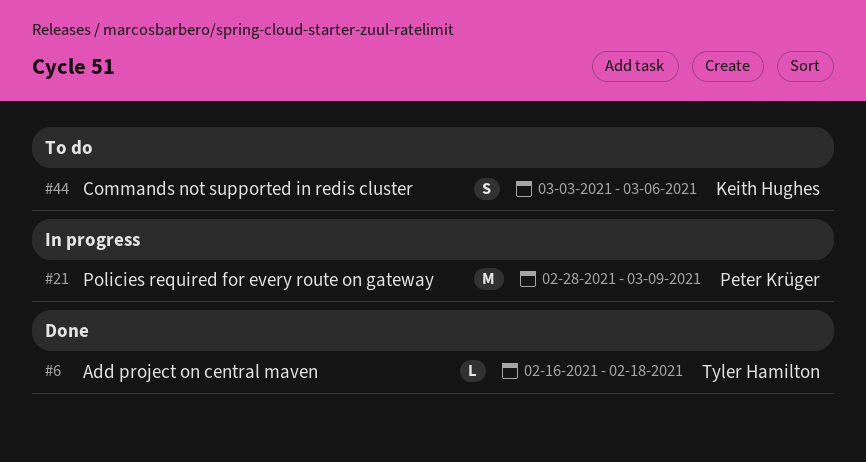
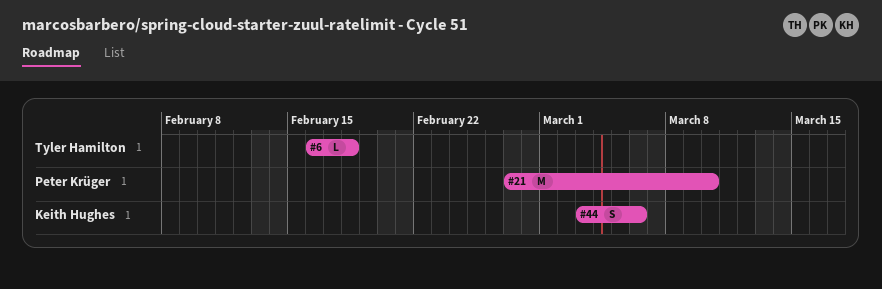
#21, start: Feb 28 -> Feb 27
#21, due: Mar 9 -> Mar 10

